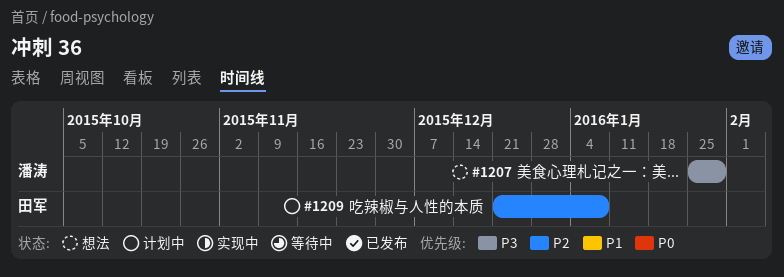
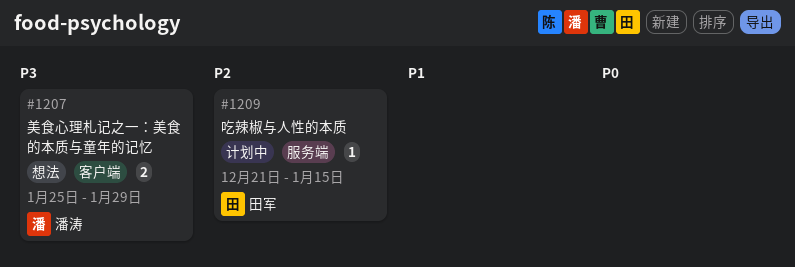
#1209, due: Jan 8 -> Jan 15

